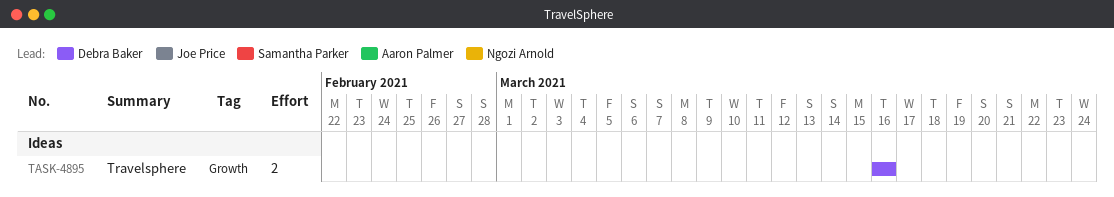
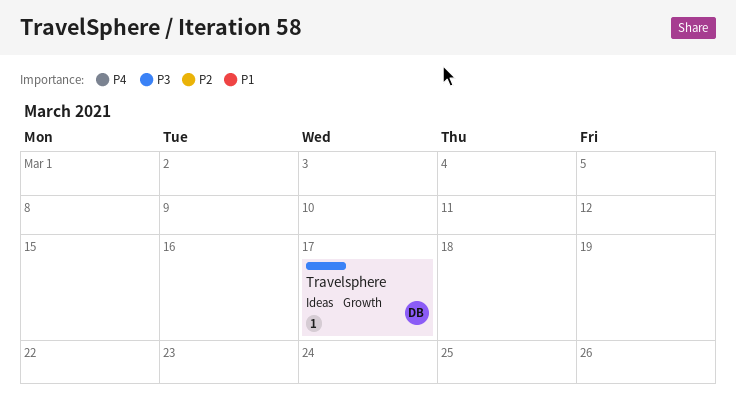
Travelsphere, estimate: 2 -> 1
Travelsphere, due: Mar 16 -> Mar 17

